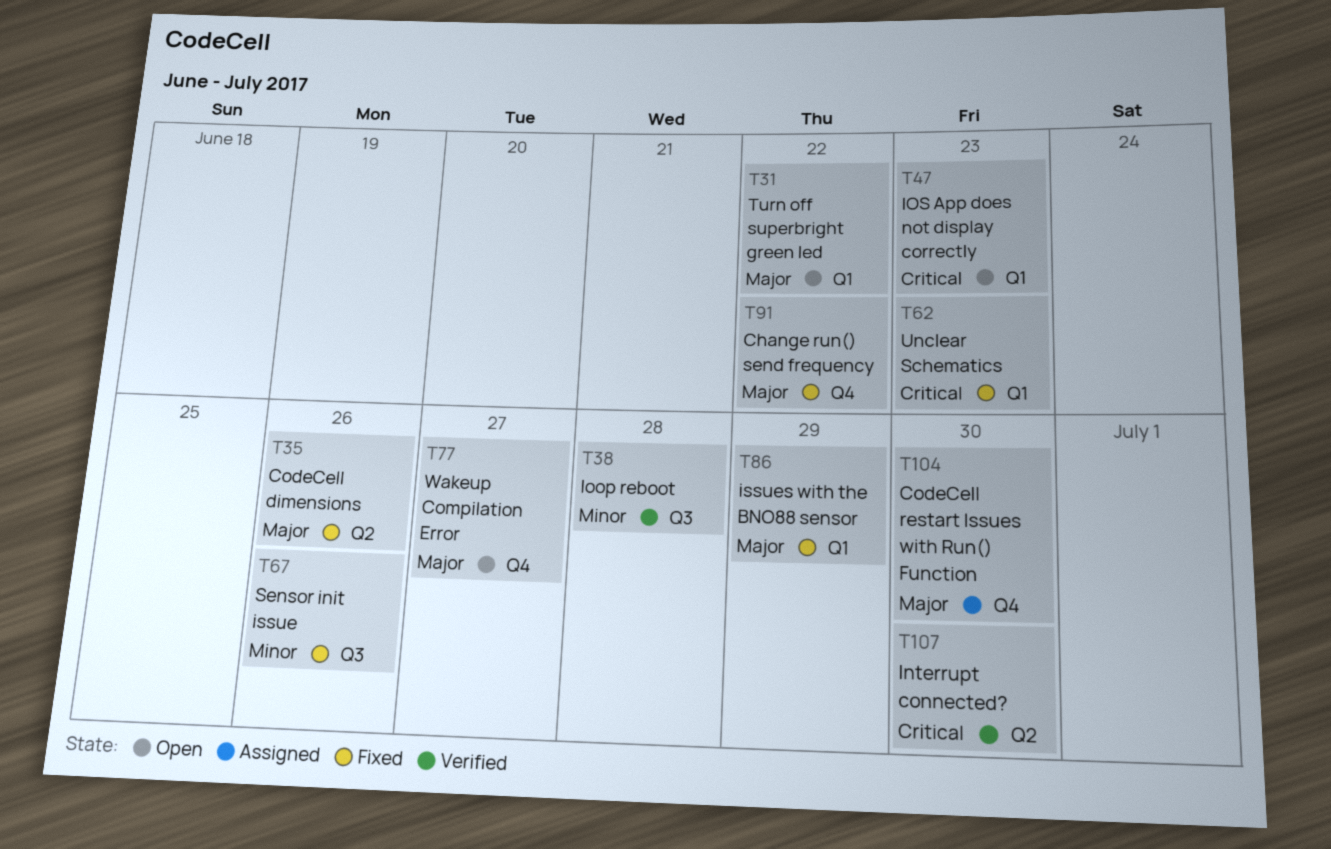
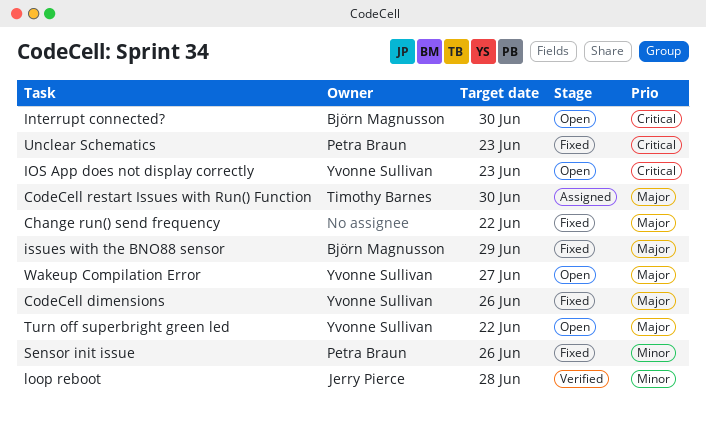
Interrupt connected?, status: Verified -> Open

